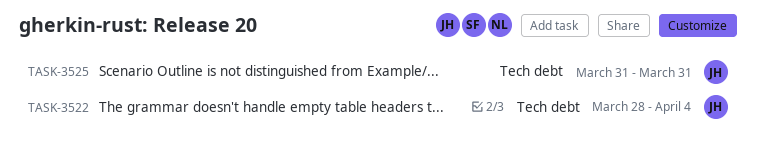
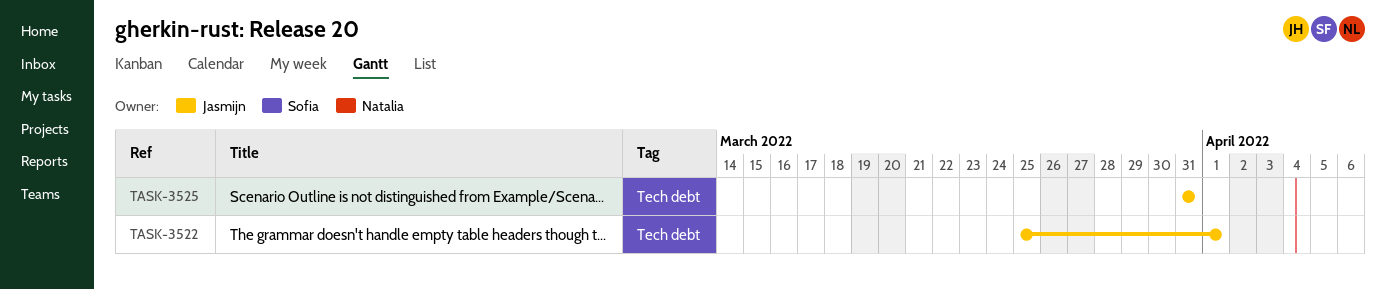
TASK-3522, start: Mar 28 -> Mar 25
TASK-3522, due: Apr 4 -> Apr 1

